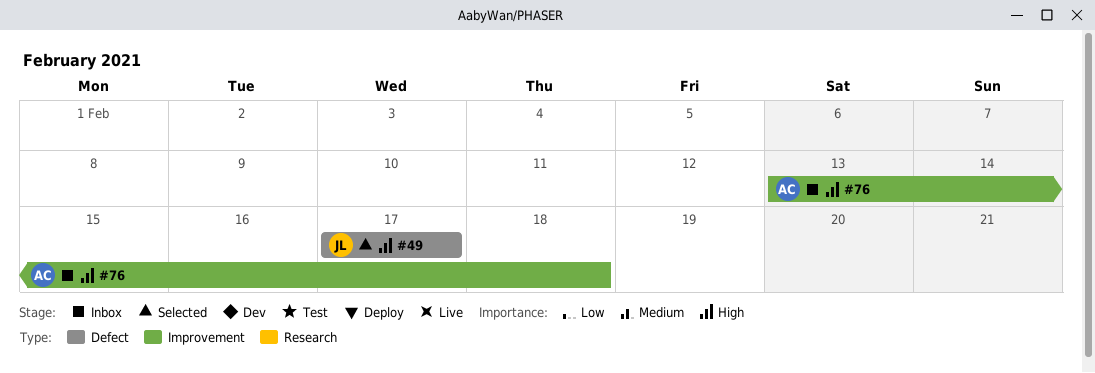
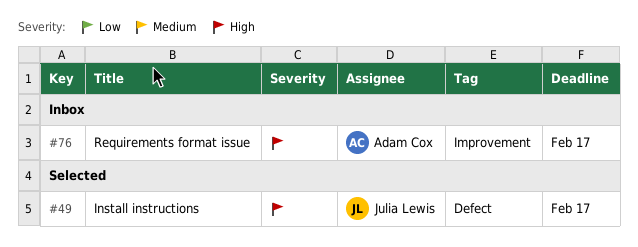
#76, due: Feb 18 -> Feb 17

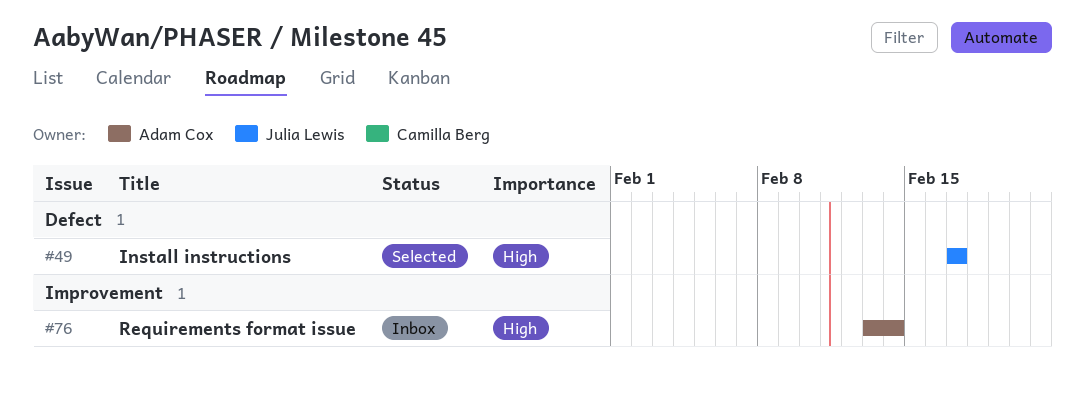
#76, due: Feb 17 -> Feb 14

